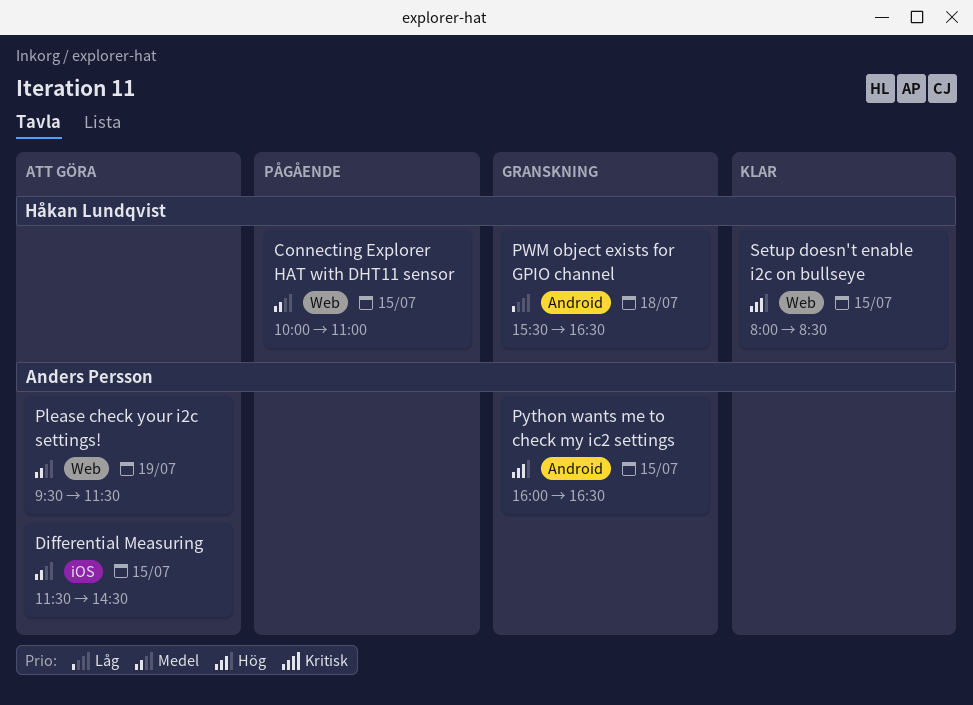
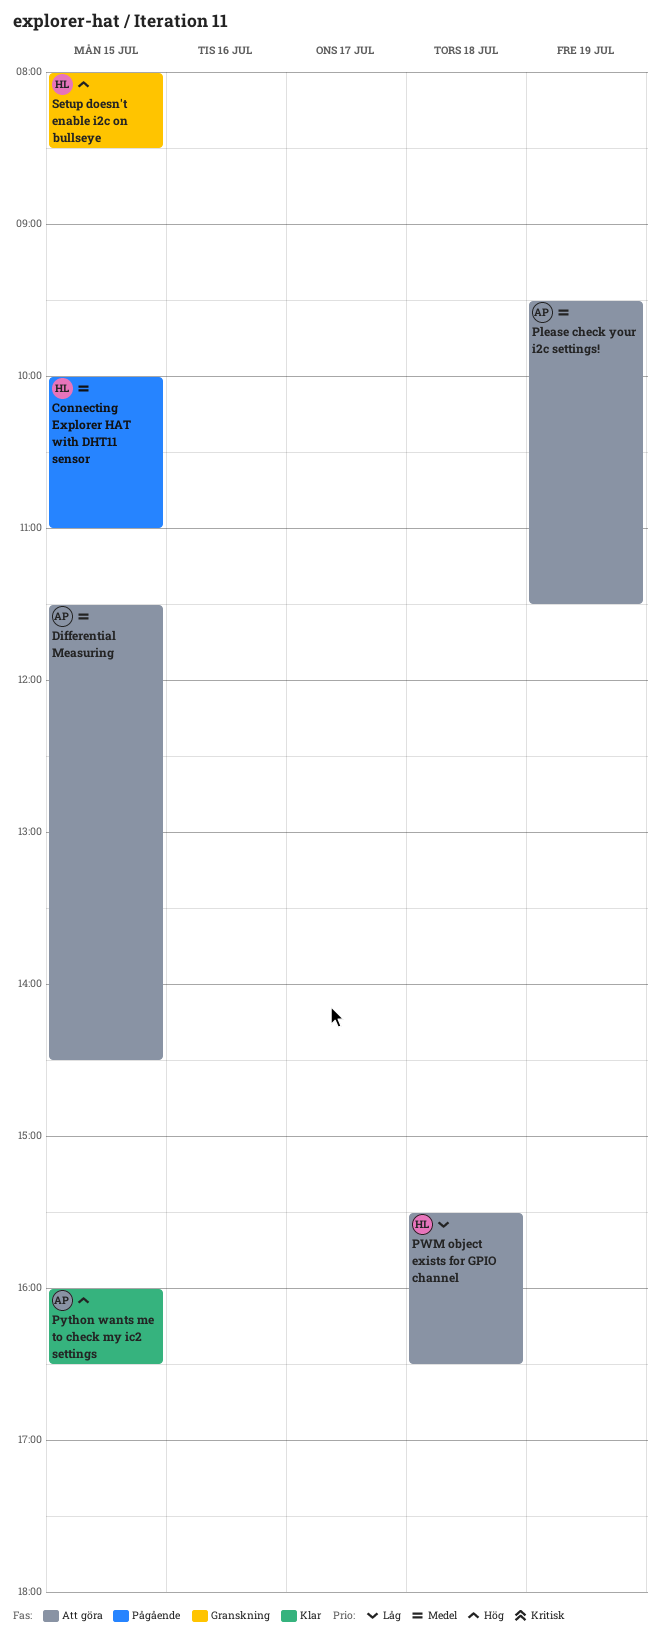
PWM object exists for GPIO channel, status: Granskning -> Att göra
Python wants me to check my ic2 settings, status: Granskning -> Klar
Setup doesn't enable i2c on bullseye, status: Klar -> Granskning

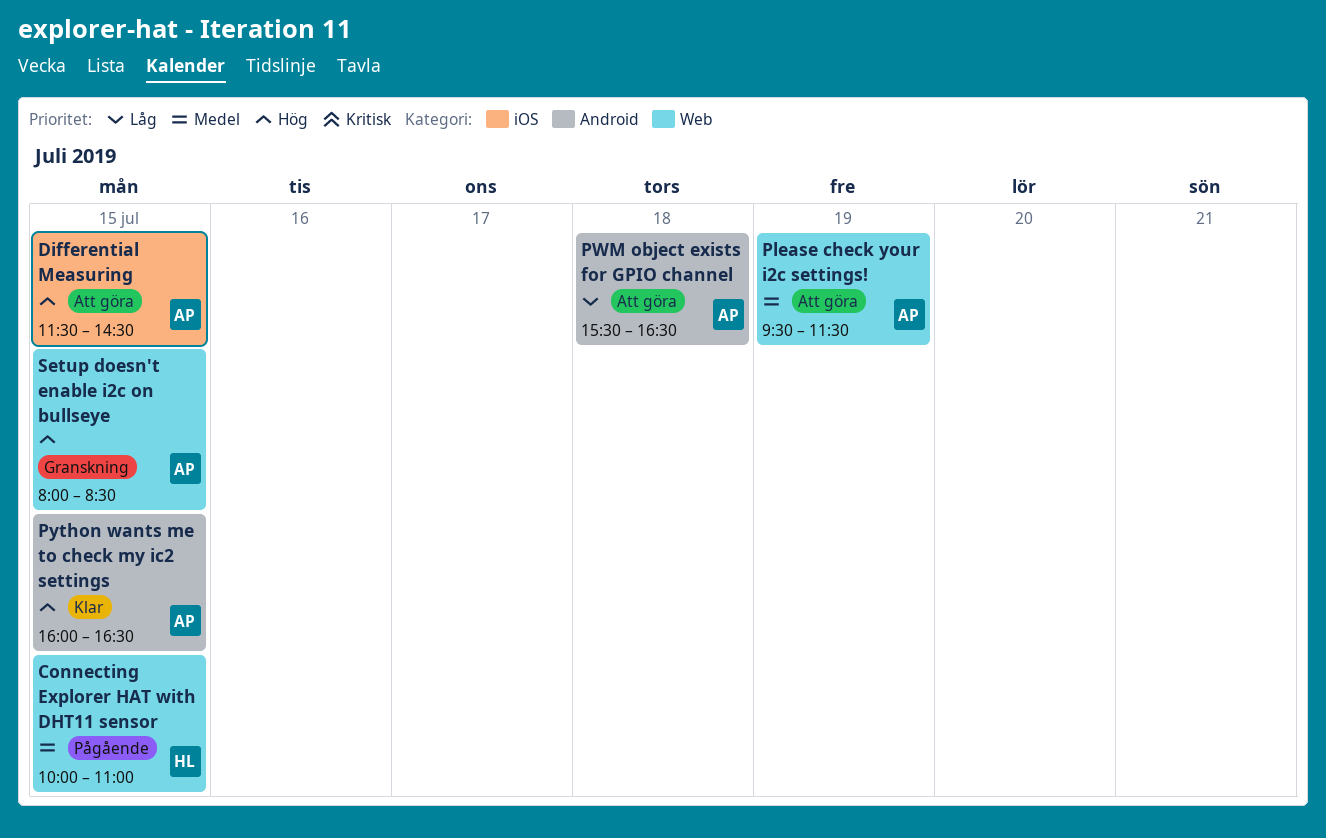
Differential Measuring, priority: Medel -> Hög
PWM object exists for GPIO channel, owner: HL -> AP
Setup doesn't enable i2c on bullseye, owner: HL -> AP

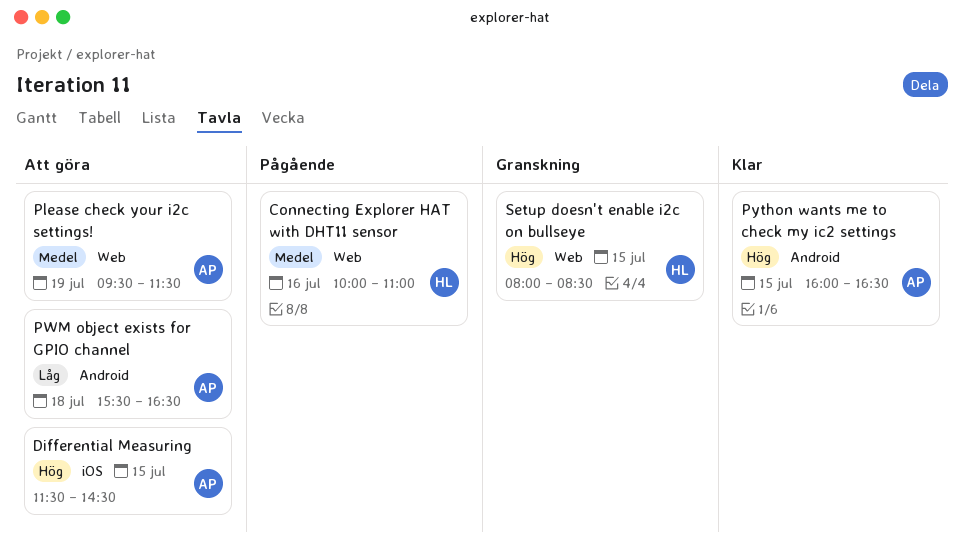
Connecting Explorer HAT with DHT11 sensor, day: Jul 15 -> Jul 16
Setup doesn't enable i2c on bullseye, owner: AP -> HL

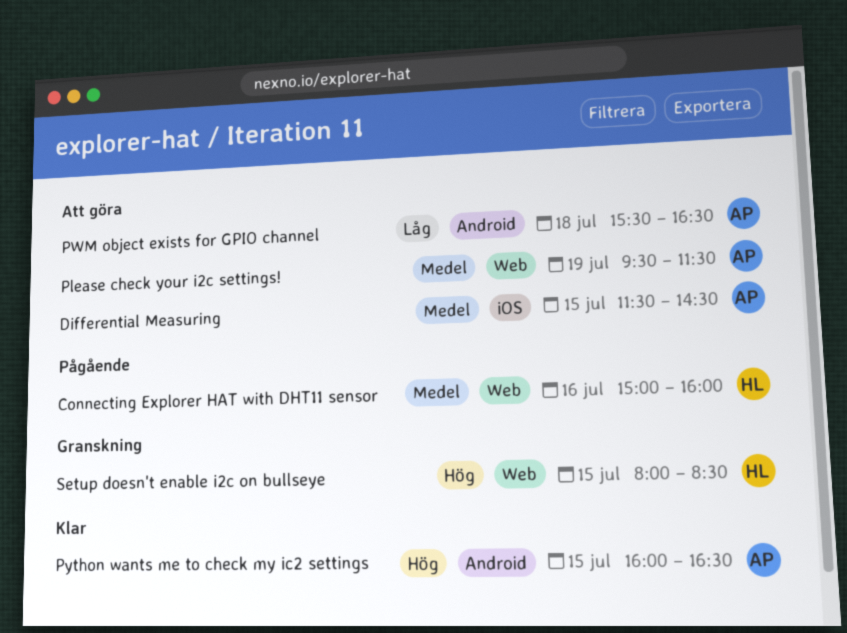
Connecting Explorer HAT with DHT11 sensor, begins: 10:00 -> 15:00
Connecting Explorer HAT with DHT11 sensor, ends: 11:00 -> 16:00
Differential Measuring, priority: Hög -> Medel

